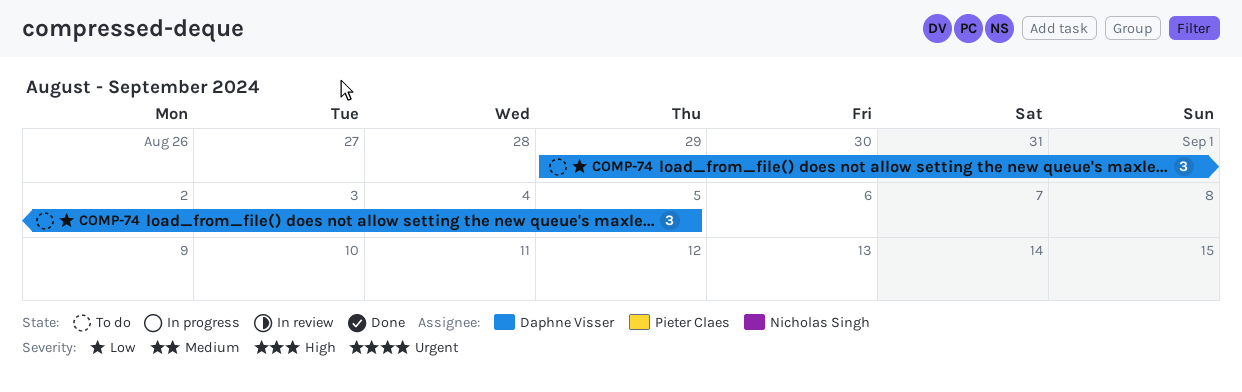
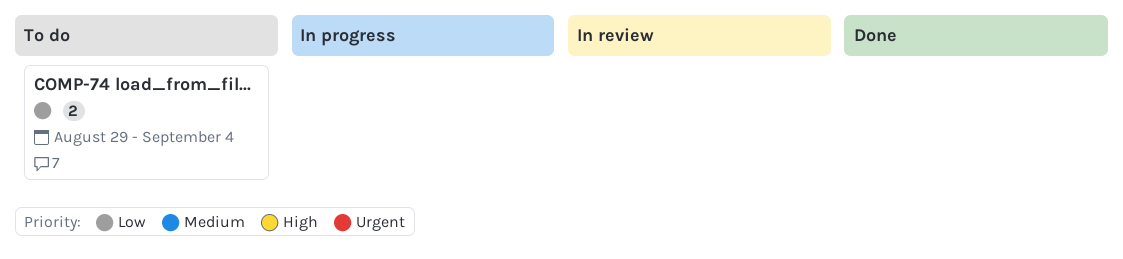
COMP-74, estimate: 3 -> 2
COMP-74, due: Sep 5 -> Sep 4

